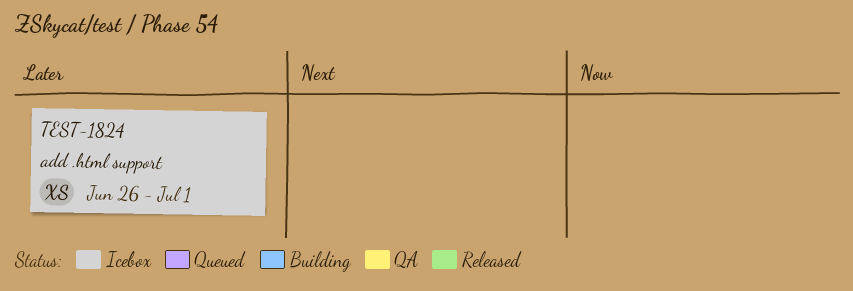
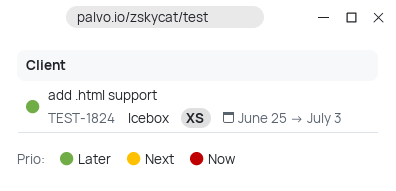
TEST-1824, start: Jun 26 -> Jun 25
TEST-1824, due: Jul 1 -> Jul 3

